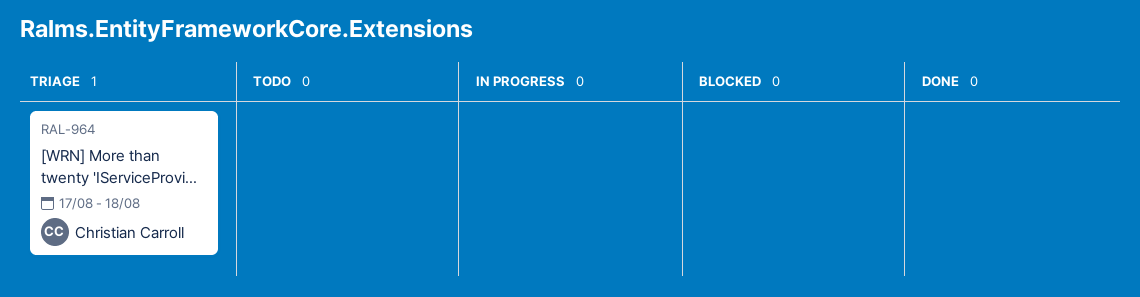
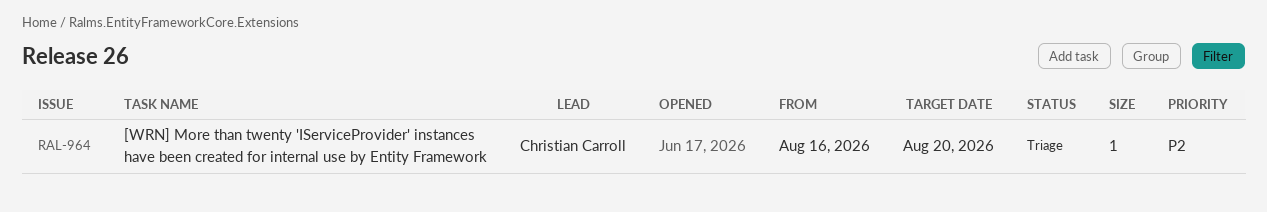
RAL-964, start: Aug 17 -> Aug 16
RAL-964, due: Aug 18 -> Aug 20

